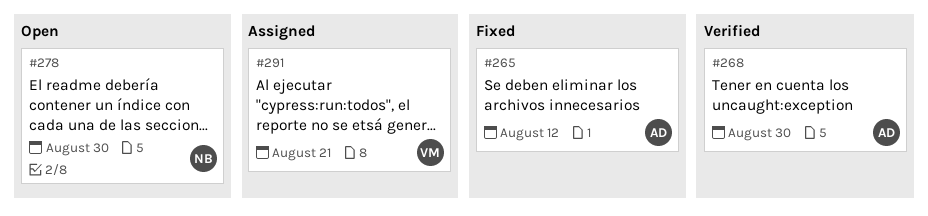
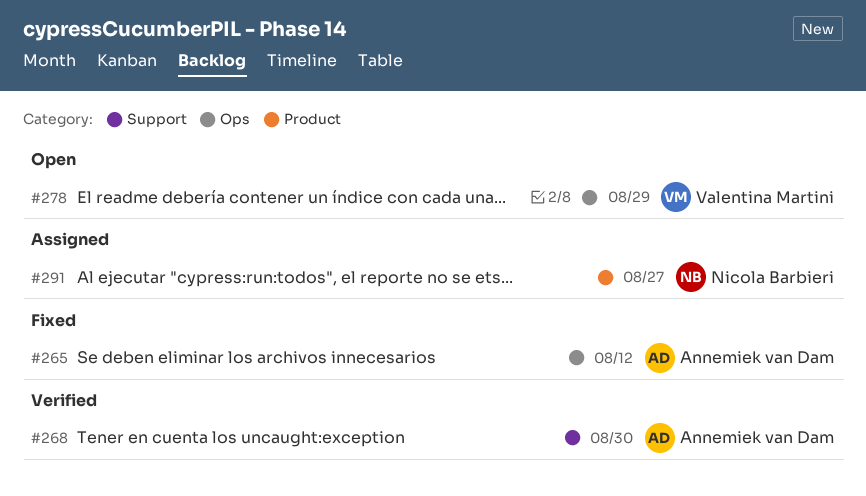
#278, owner: Nicola Barbieri -> Valentina Martini
#278, due: Aug 30 -> Aug 29
#291, owner: Valentina Martini -> Nicola Barbieri
#291, due: Aug 21 -> Aug 27

